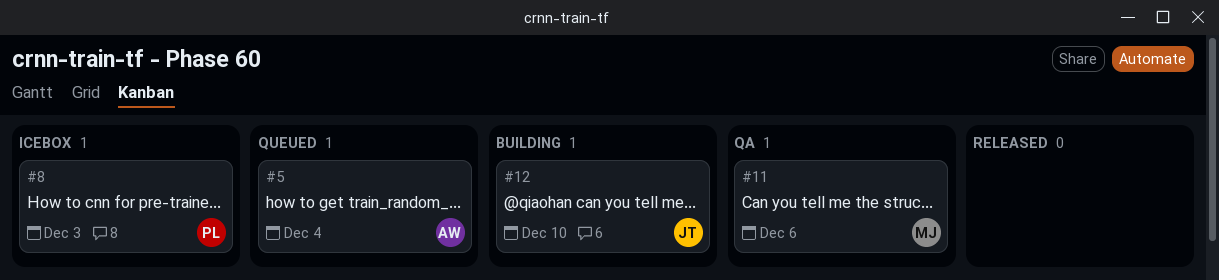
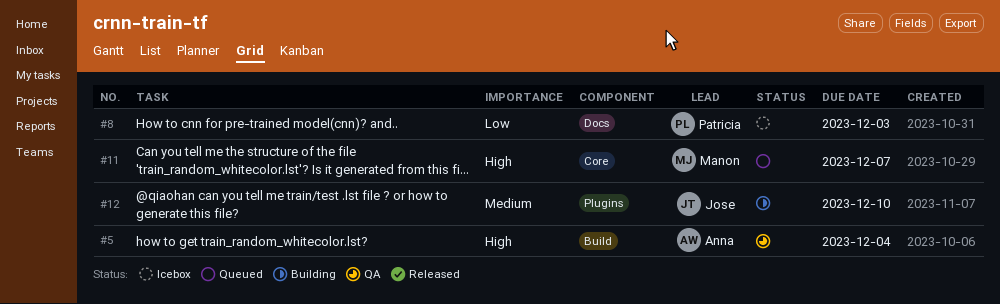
#5, status: Queued -> QA
#11, status: QA -> Queued
#11, due: Dec 6 -> Dec 7

